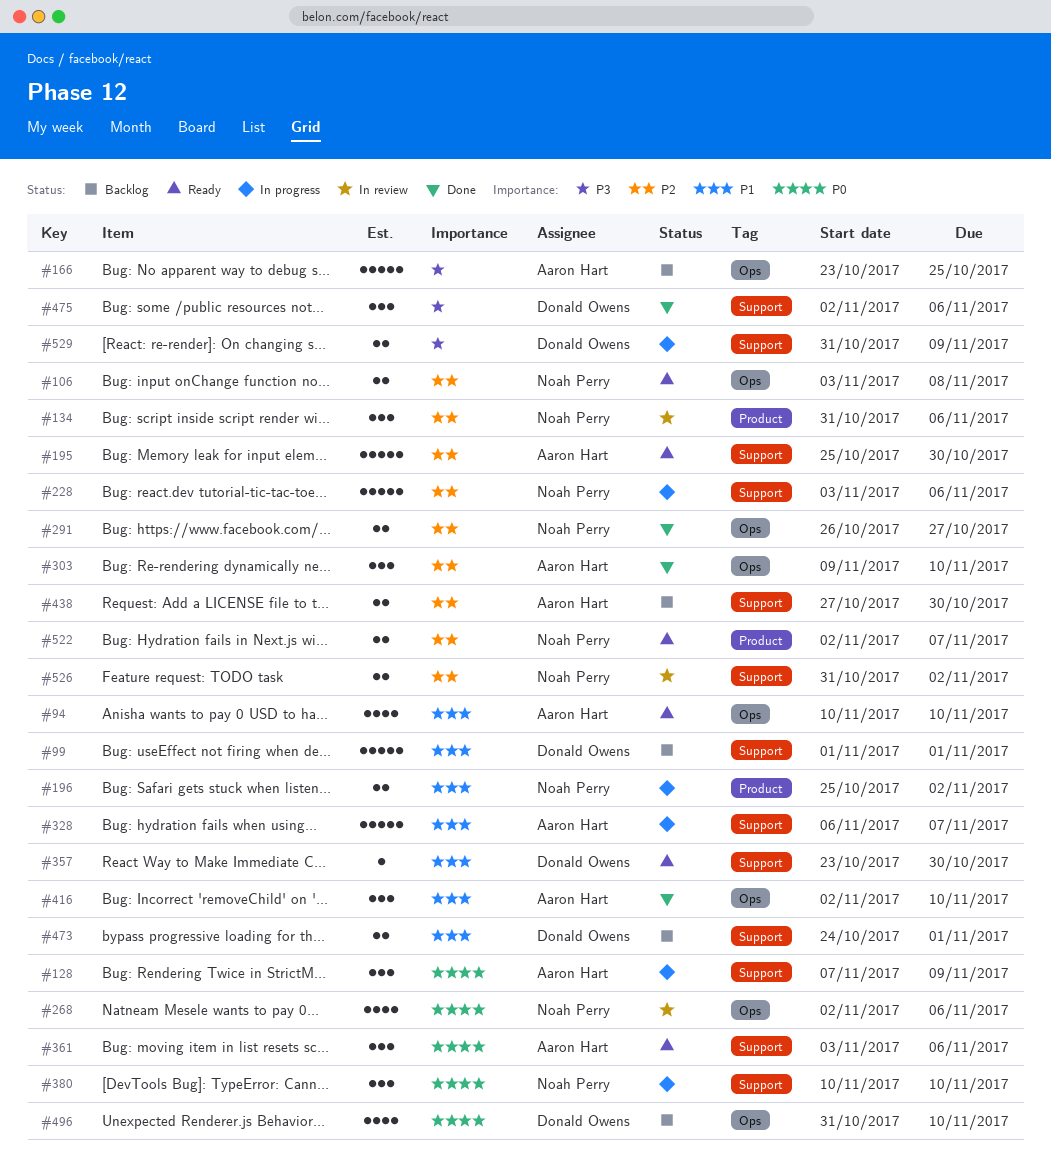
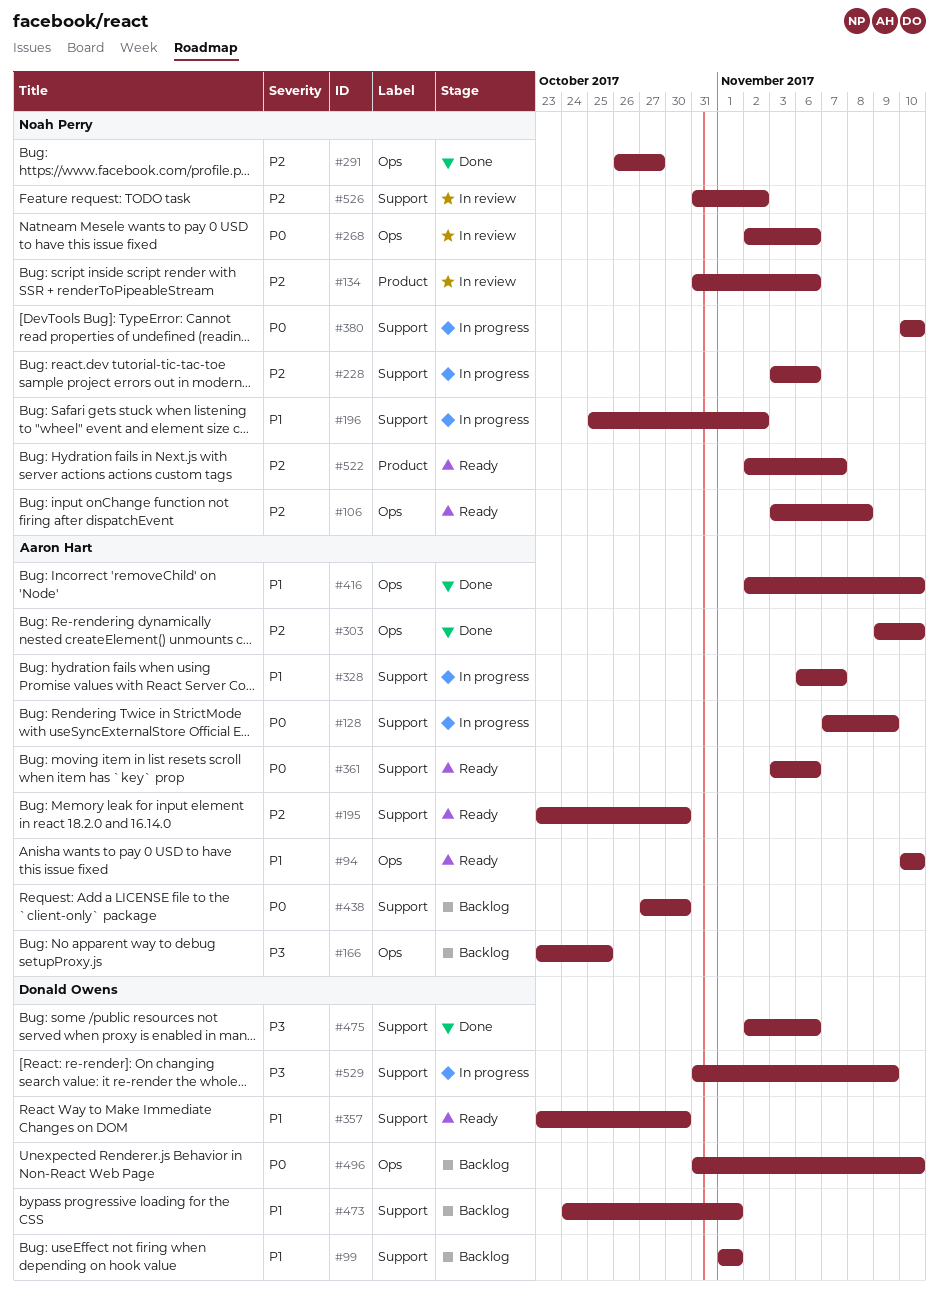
#195, start: Oct 25 -> Oct 23
#196, label: Product -> Support
#438, priority: P2 -> P0

